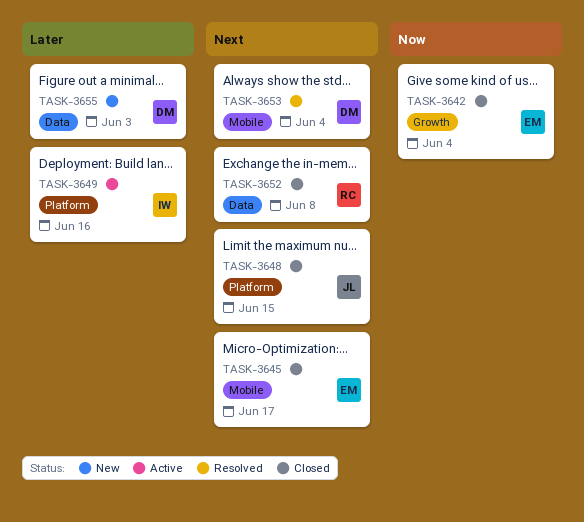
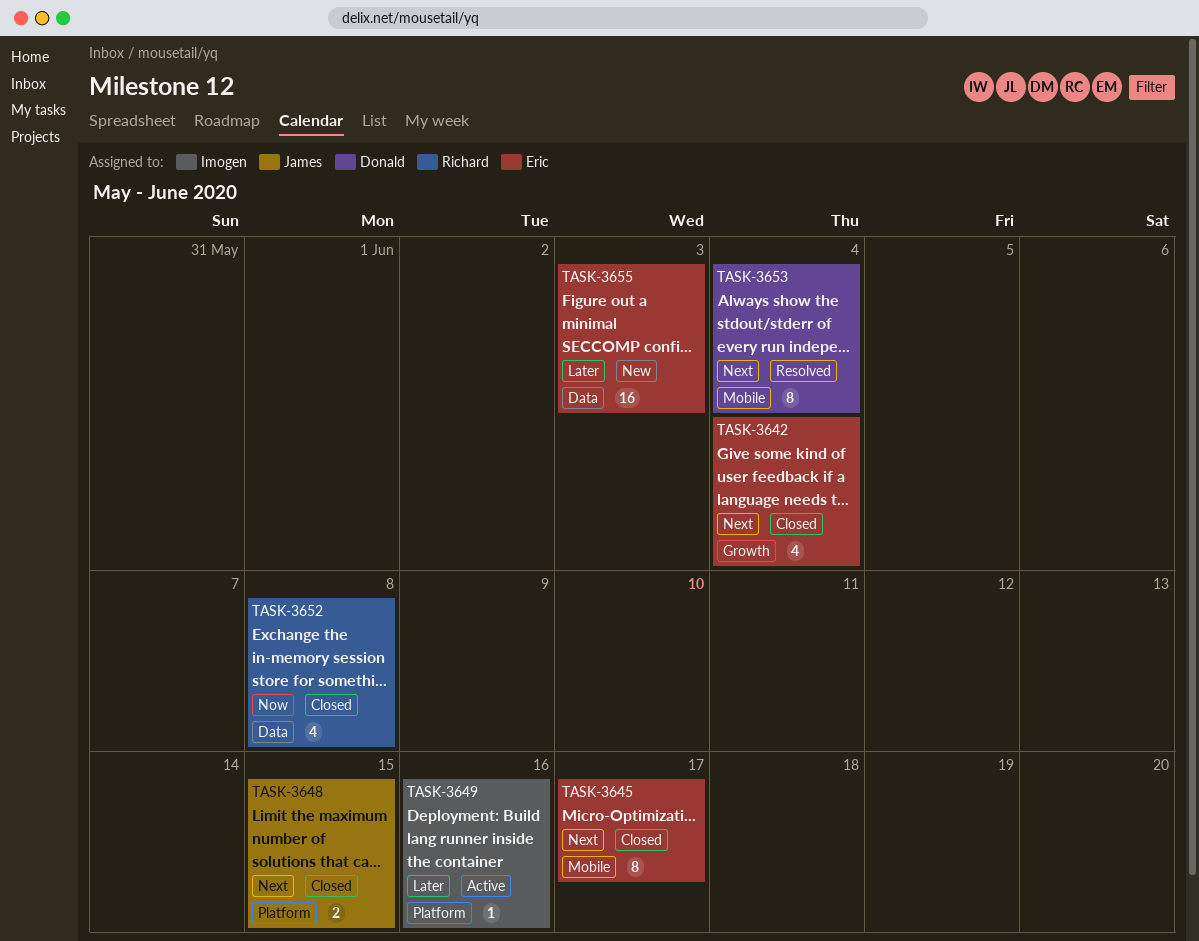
TASK-3642, priority: Now -> Next
TASK-3652, priority: Next -> Now
TASK-3655, owner: Donald -> Eric

